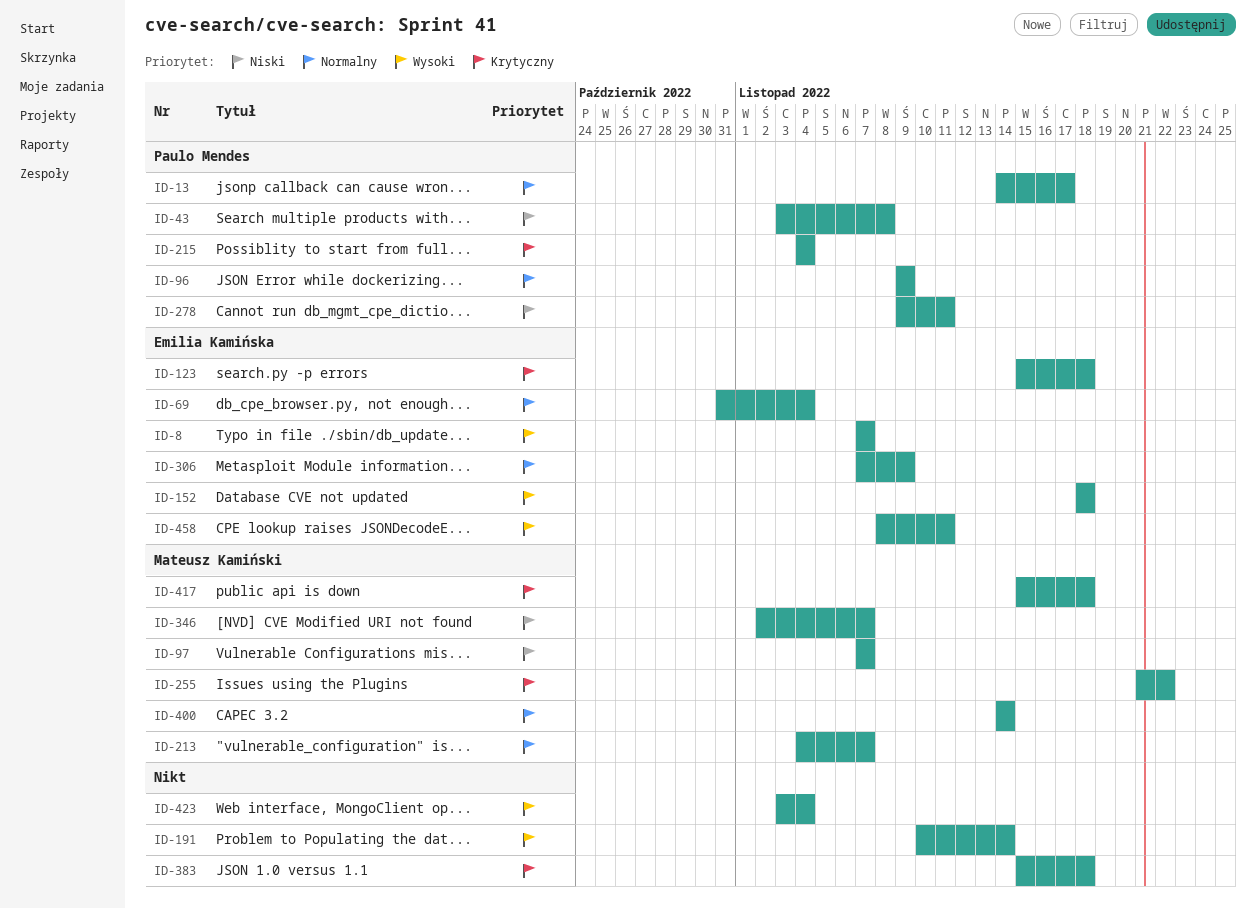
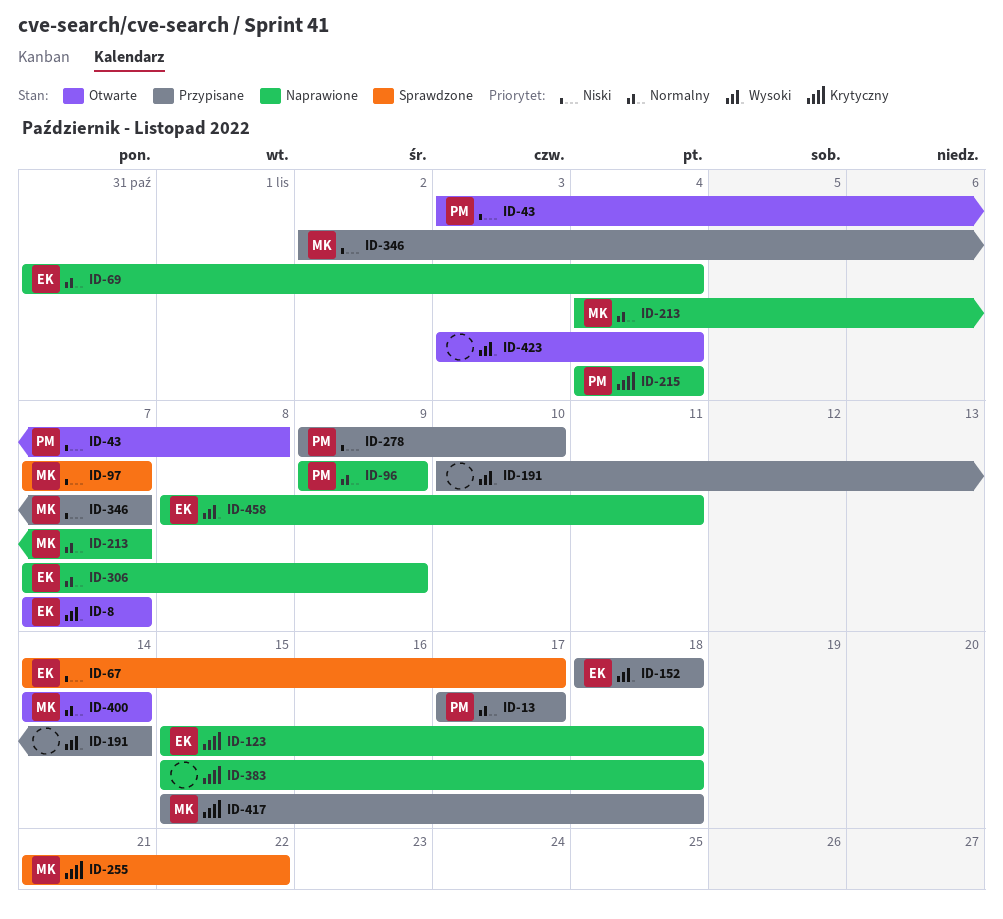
ID-13, start: Nov 14 -> Nov 17
ID-67: none -> present
ID-278, due: Nov 11 -> Nov 10

